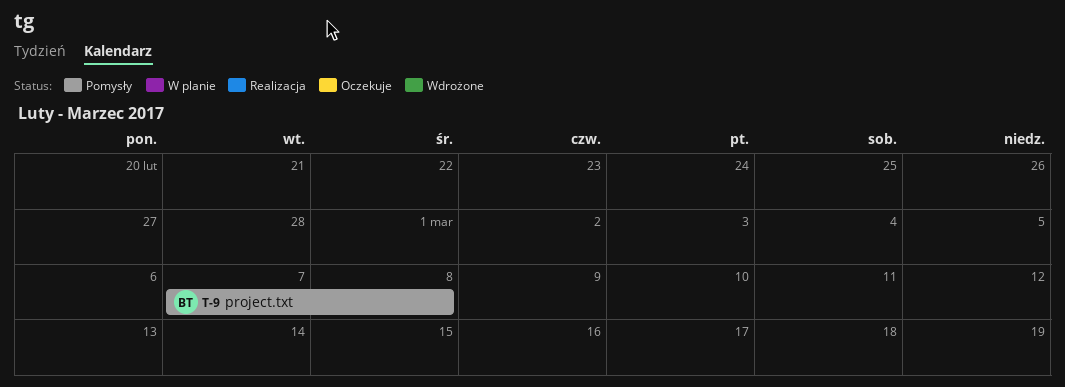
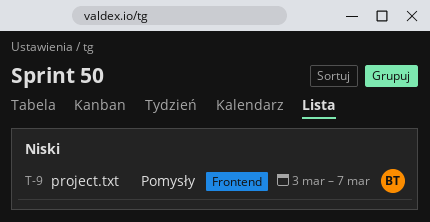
T-9, start: Mar 7 -> Mar 3
T-9, due: Mar 8 -> Mar 7

